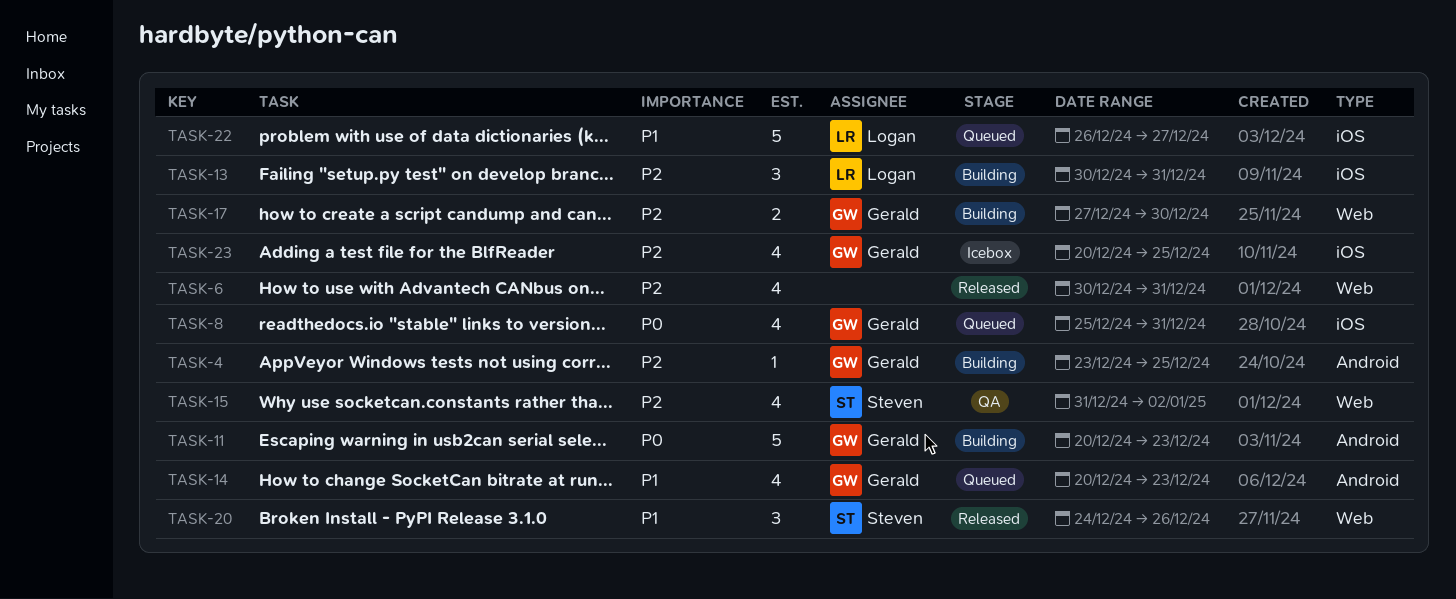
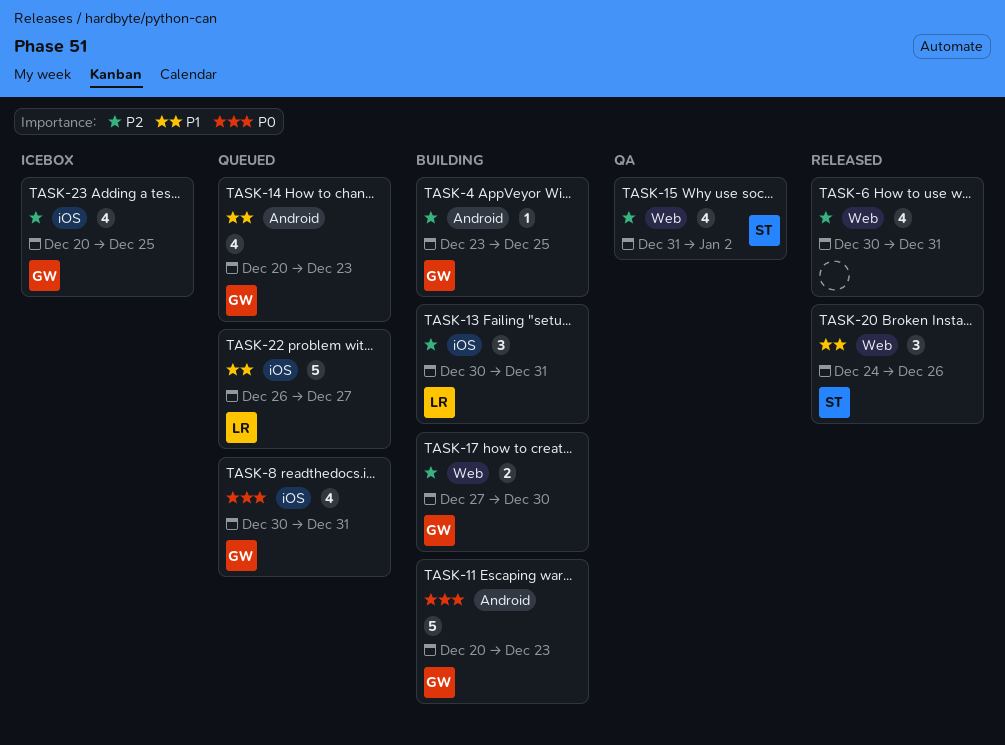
TASK-8, start: Dec 25 -> Dec 30

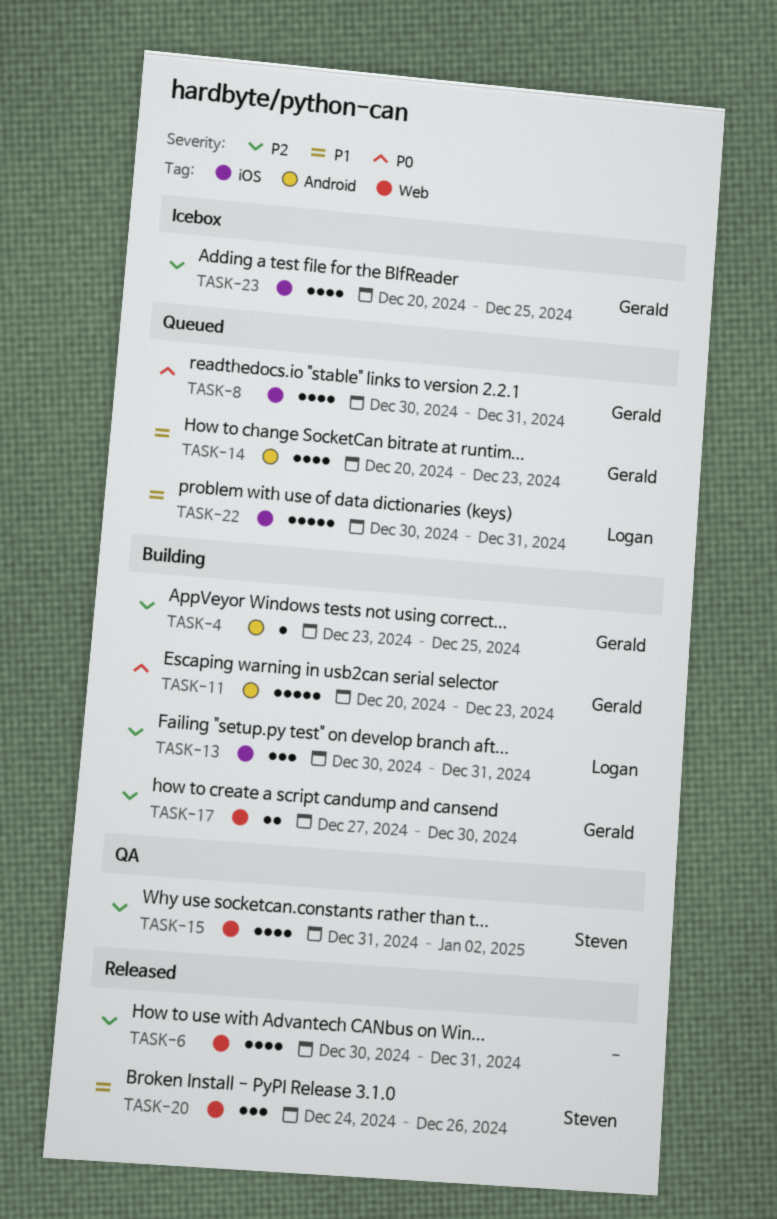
TASK-22, start: Dec 26 -> Dec 30
TASK-22, due: Dec 27 -> Dec 31

